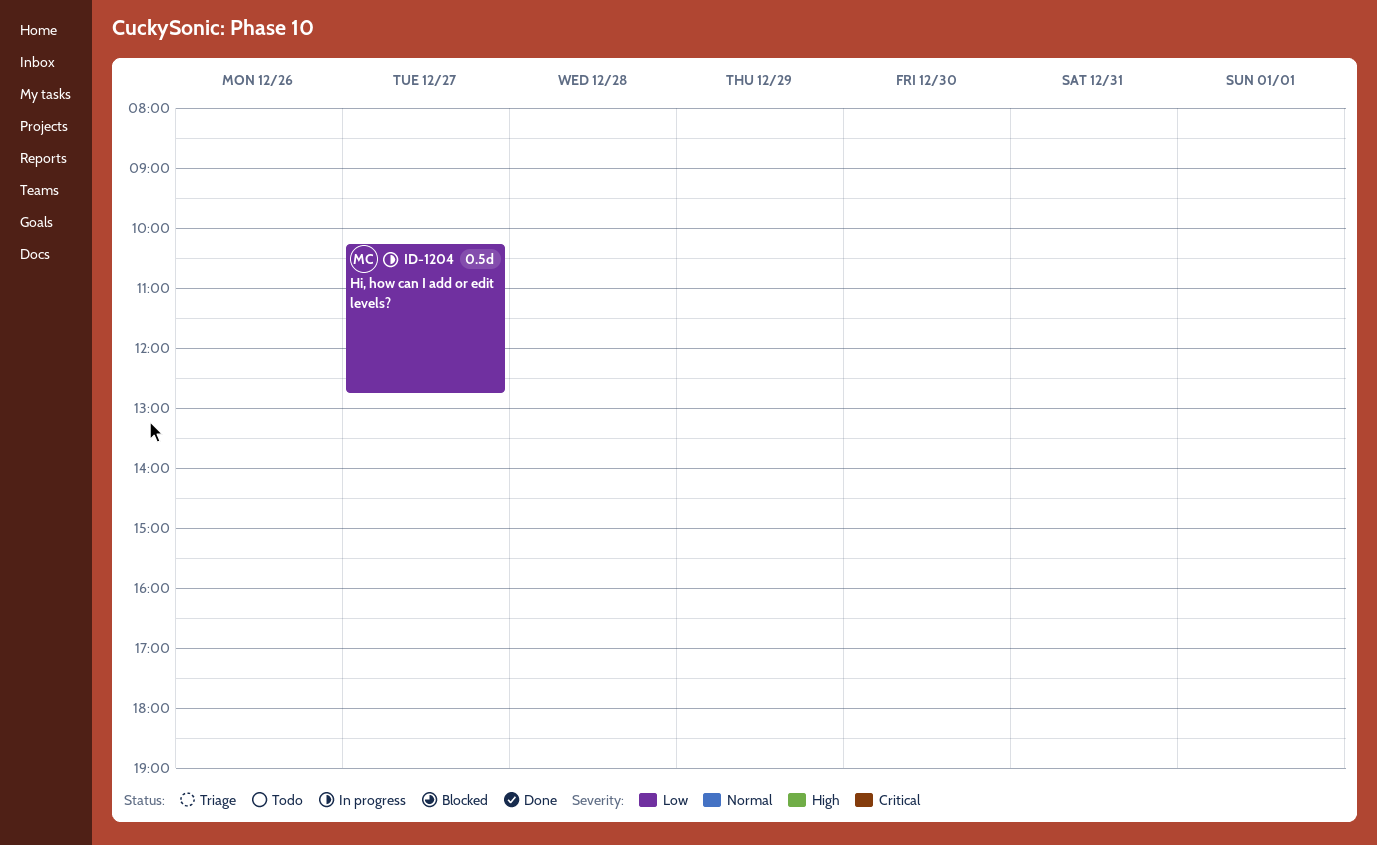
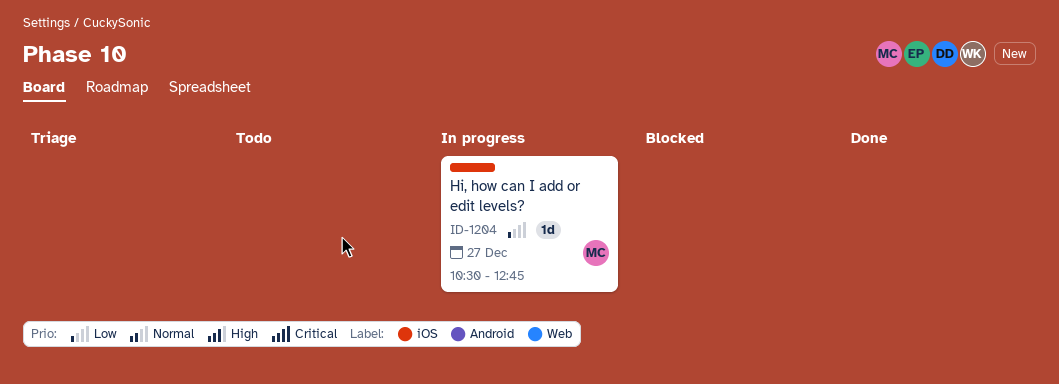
ID-1204, estimate: 0.5d -> 1d
ID-1204, begins: 10:15 -> 10:30

